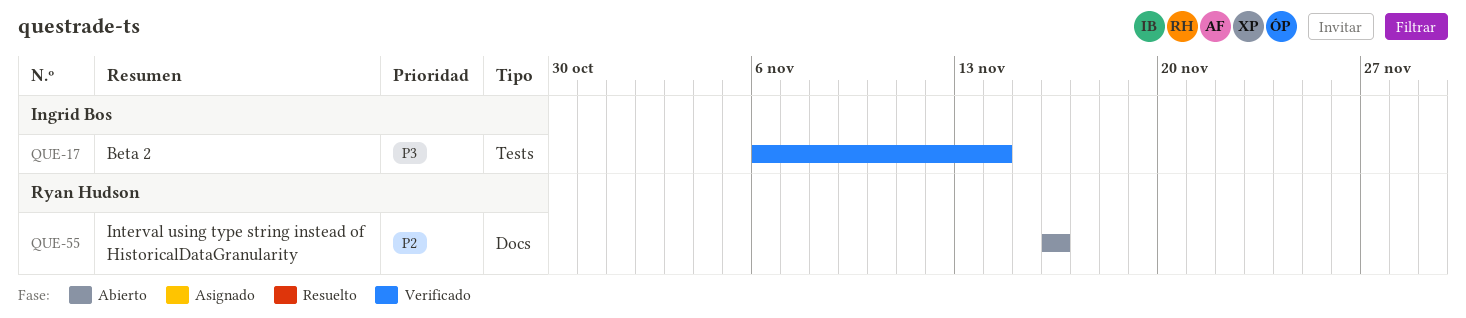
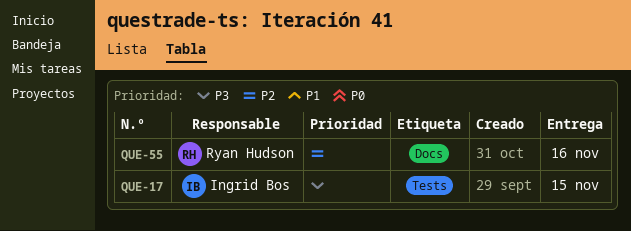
QUE-17, due: Nov 14 -> Nov 15

